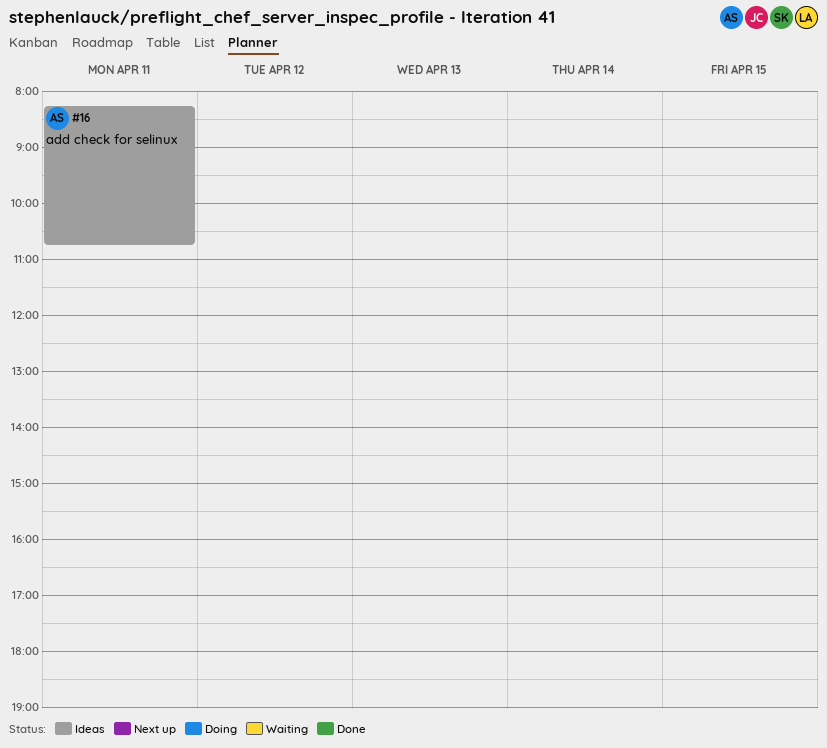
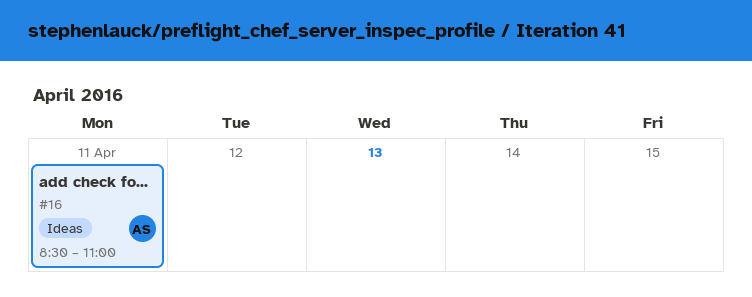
#16, begins: 08:15 -> 08:30
#16, ends: 10:45 -> 11:00

